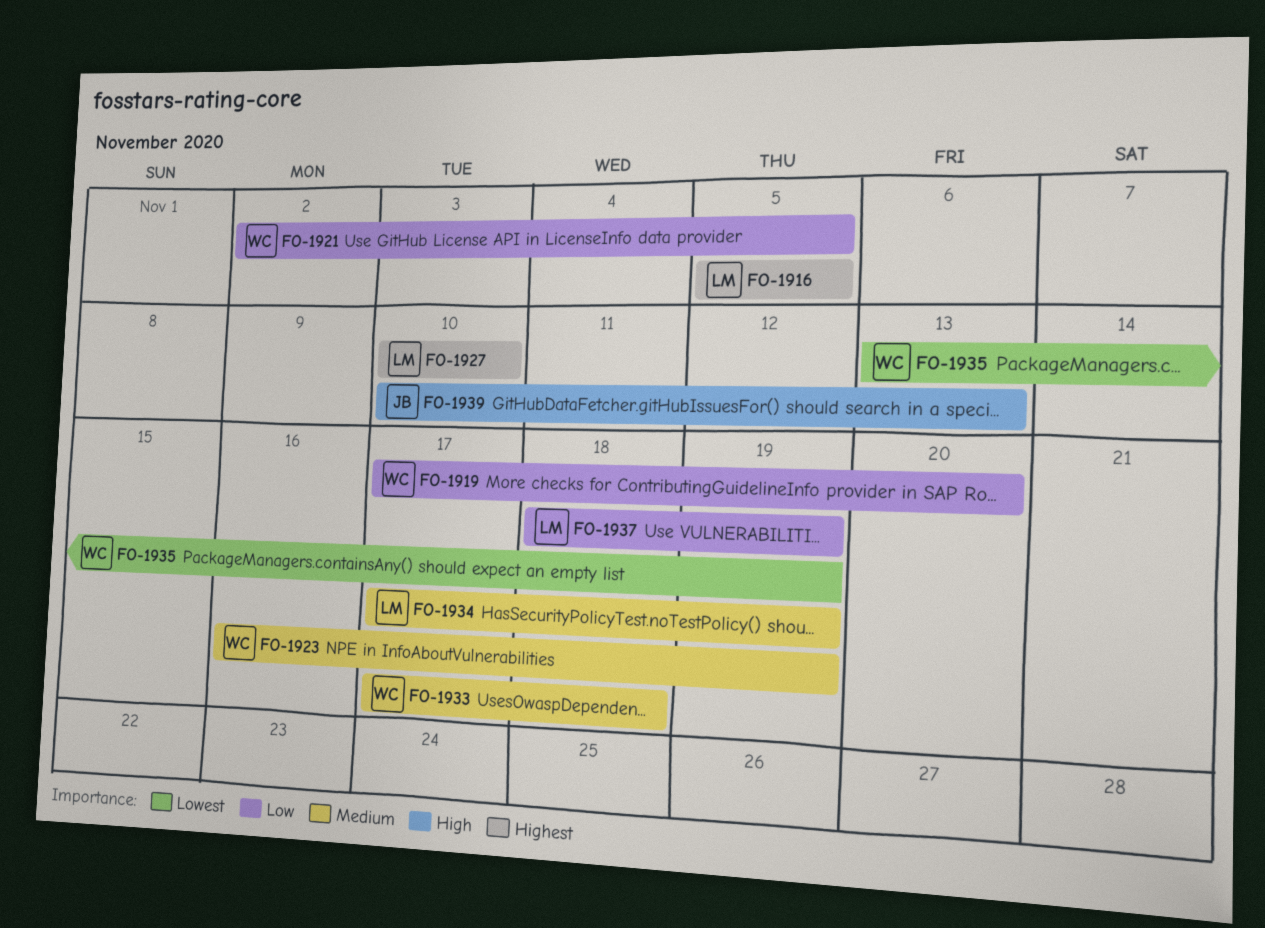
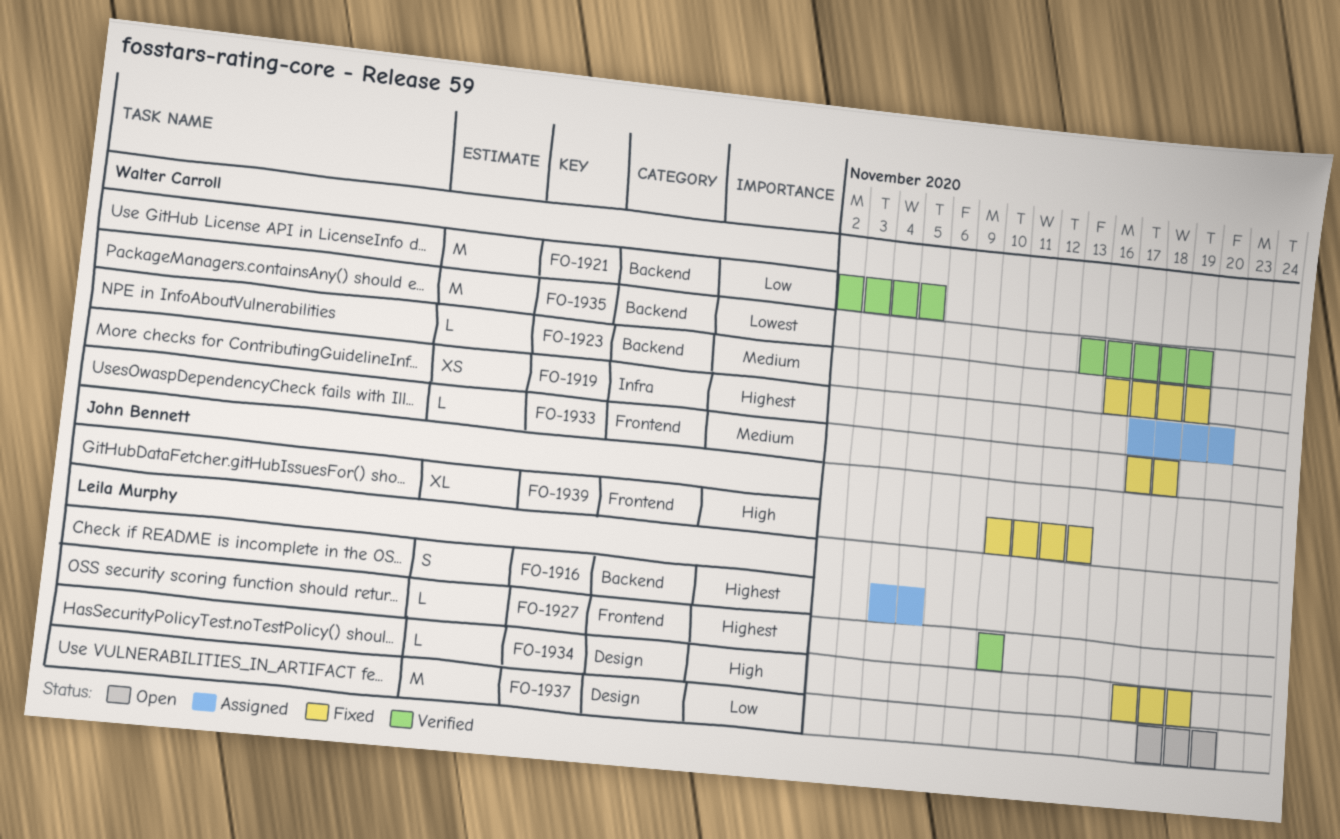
FO-1916, start: Nov 5 -> Nov 4
FO-1919, priority: Low -> Highest
FO-1934, priority: Medium -> High
FO-1937, due: Nov 19 -> Nov 20

